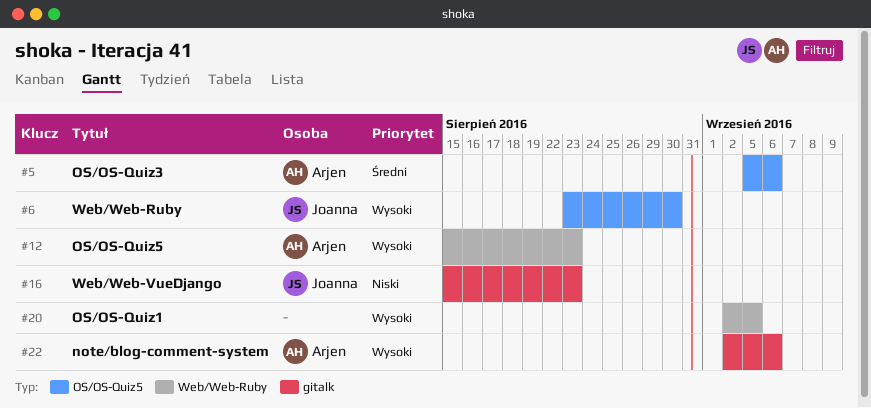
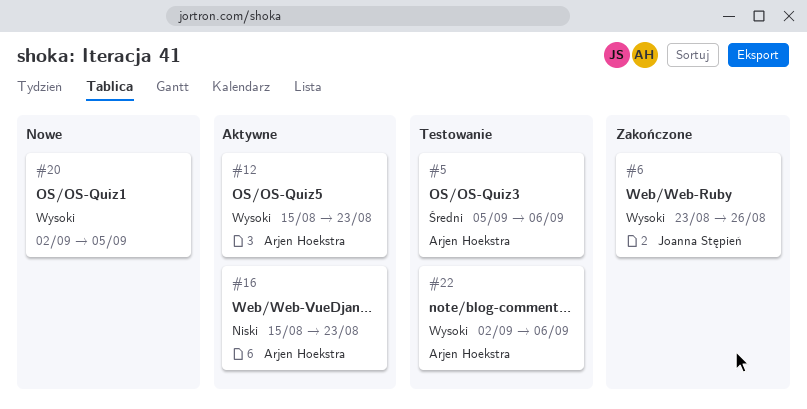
#6, due: Aug 30 -> Aug 26
#16, owner: Joanna Stępień -> Arjen Hoekstra

